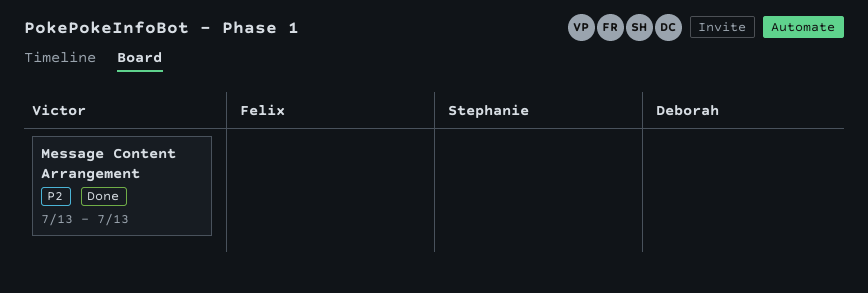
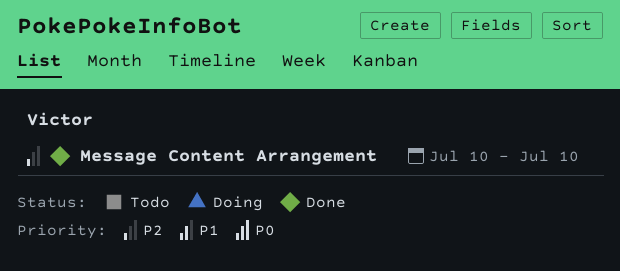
Message Content Arrangement, start: Jul 13 -> Jul 10
Message Content Arrangement, due: Jul 13 -> Jul 10

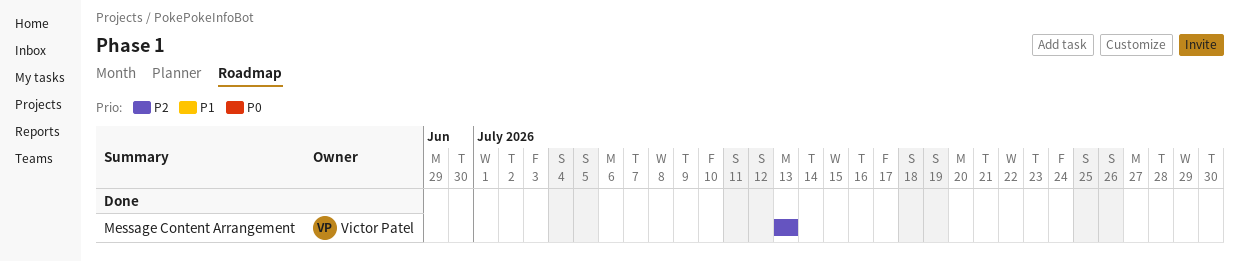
Message Content Arrangement, start: Jul 10 -> Jul 13
Message Content Arrangement, due: Jul 10 -> Jul 13

